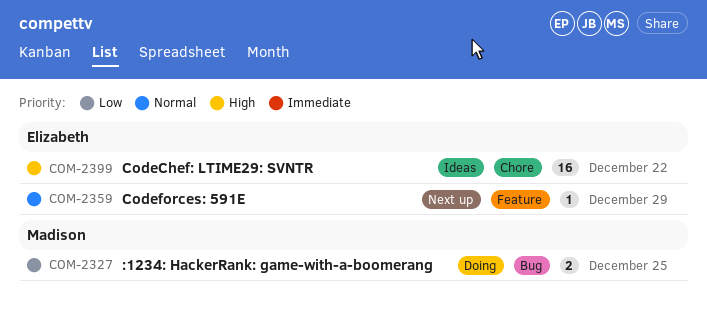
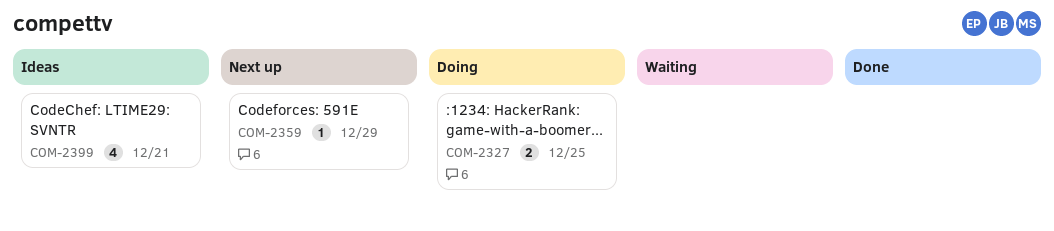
COM-2399, estimate: 16 -> 4
COM-2399, due: Dec 22 -> Dec 21

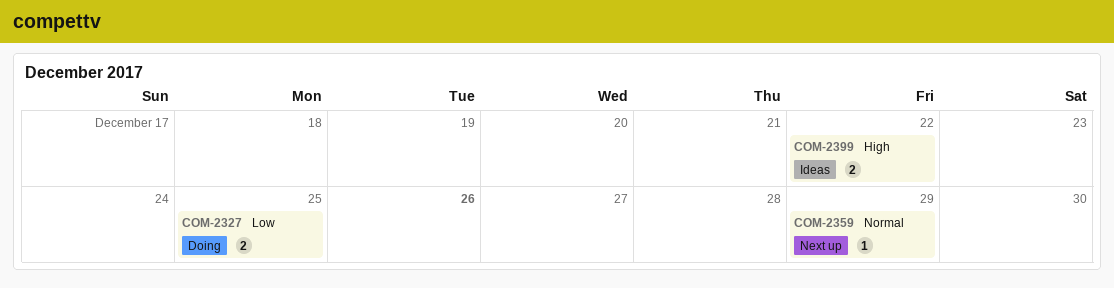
COM-2399, estimate: 4 -> 2
COM-2399, due: Dec 21 -> Dec 22

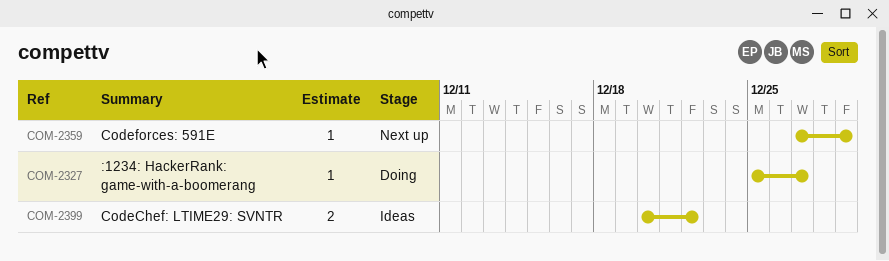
COM-2327, estimate: 2 -> 1
COM-2327, due: Dec 25 -> Dec 27

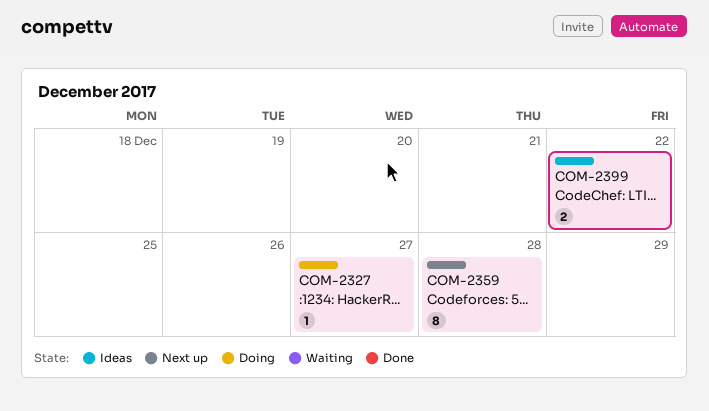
COM-2359, estimate: 1 -> 8
COM-2359, due: Dec 29 -> Dec 28

